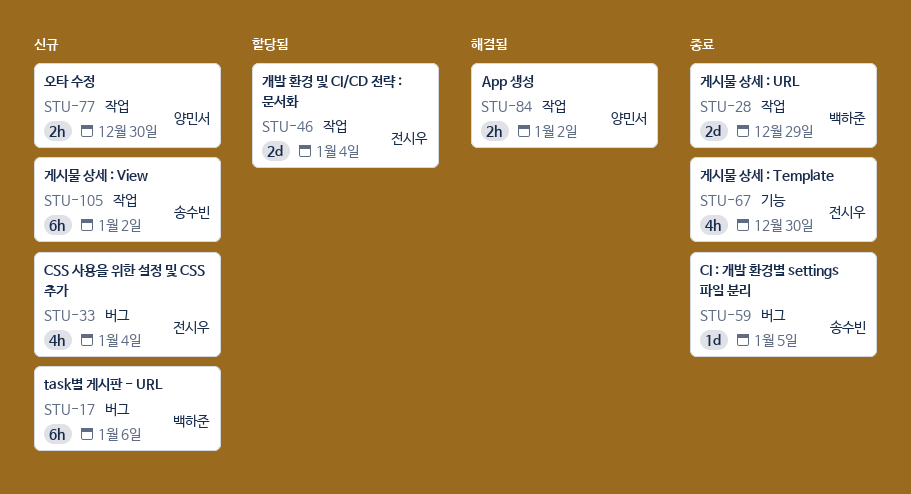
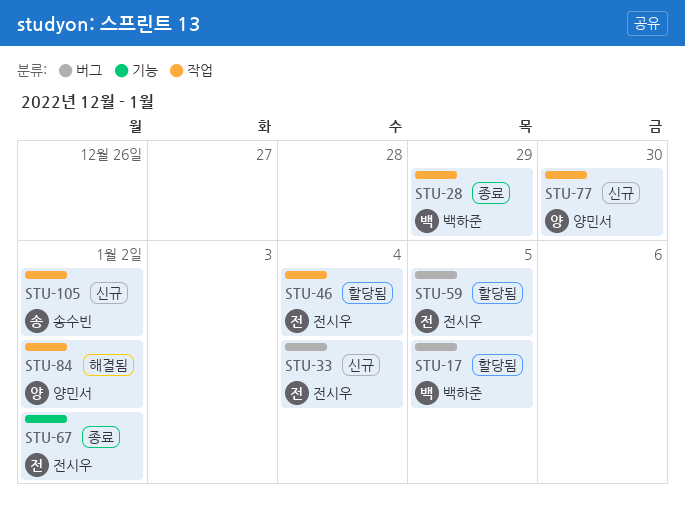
STU-17, status: 신규 -> 할당됨
STU-17, due: Jan 6 -> Jan 5
STU-59, status: 종료 -> 할당됨
STU-59, owner: 송수빈 -> 전시우
STU-67, due: Dec 30 -> Jan 2

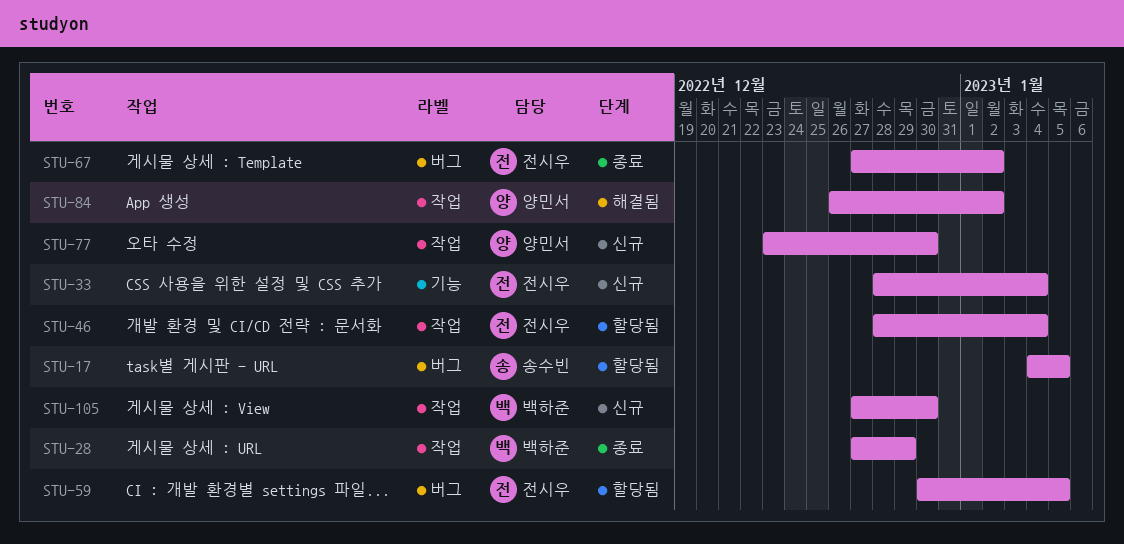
STU-17, owner: 백하준 -> 송수빈
STU-33, label: 버그 -> 기능
STU-67, label: 기능 -> 버그
STU-105, owner: 송수빈 -> 백하준
STU-105, due: Jan 2 -> Dec 30

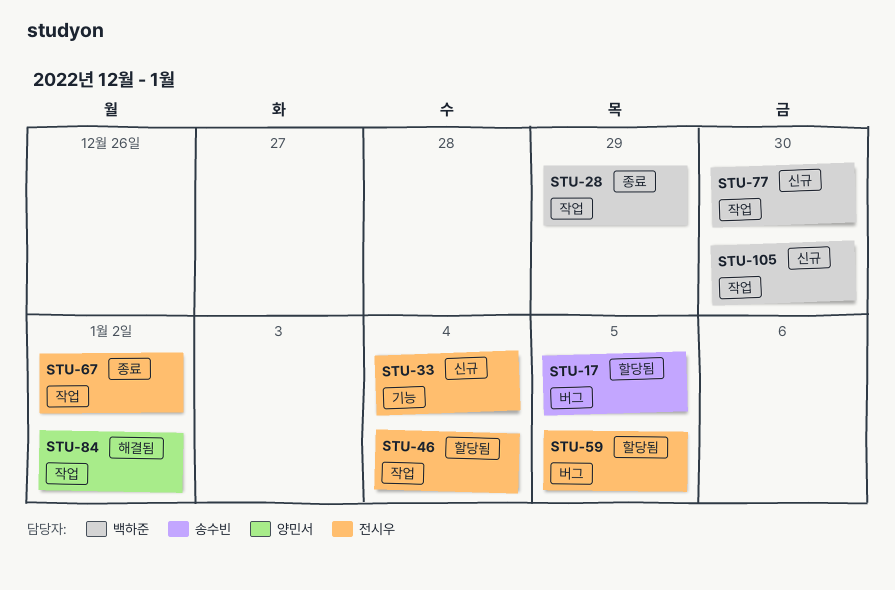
STU-67, label: 버그 -> 작업
STU-77, owner: 양민서 -> 백하준

